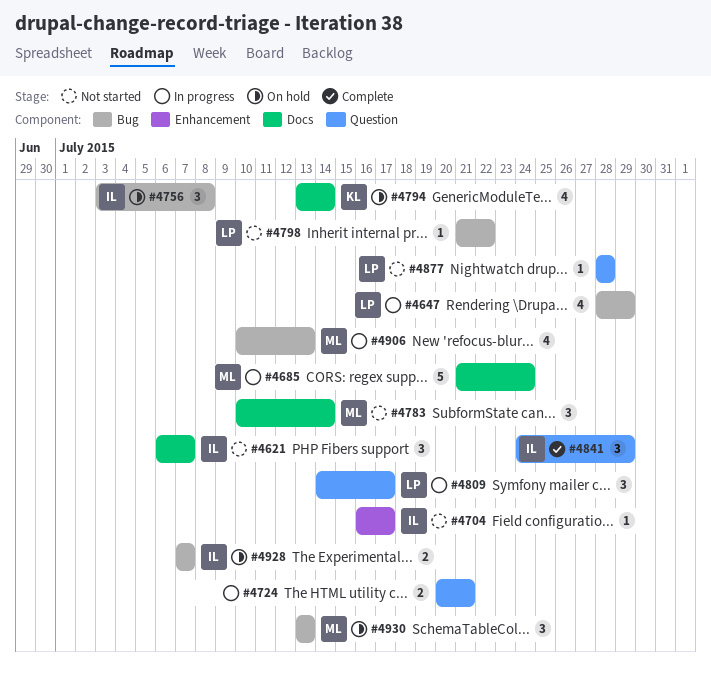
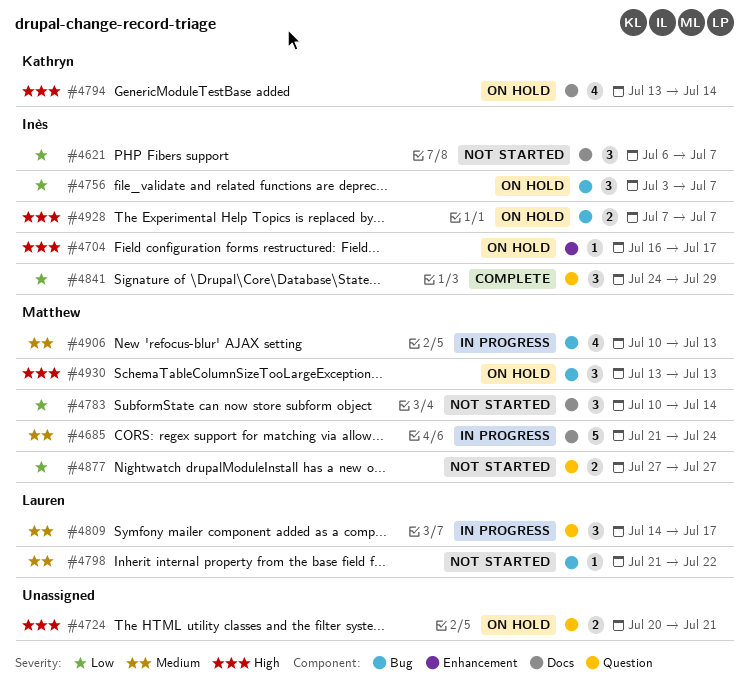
#4647: present -> none
#4704, status: Not started -> On hold
#4724, status: In progress -> On hold
#4756, due: Jul 8 -> Jul 7
#4877, owner: Lauren -> Matthew
#4877, estimate: 1 -> 2
#4877, start: Jul 28 -> Jul 27
#4877, due: Jul 28 -> Jul 27

